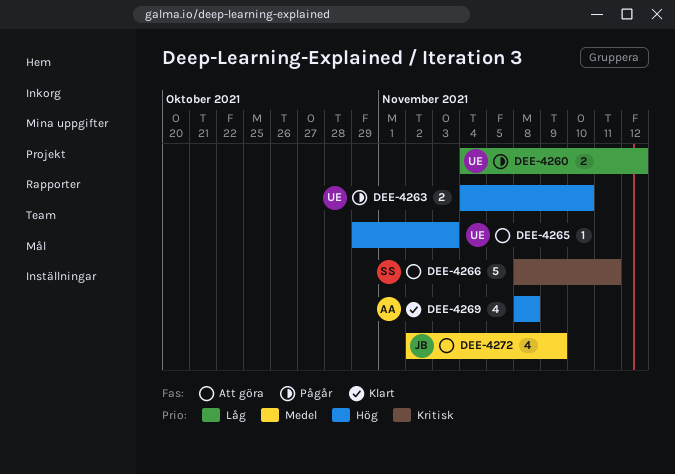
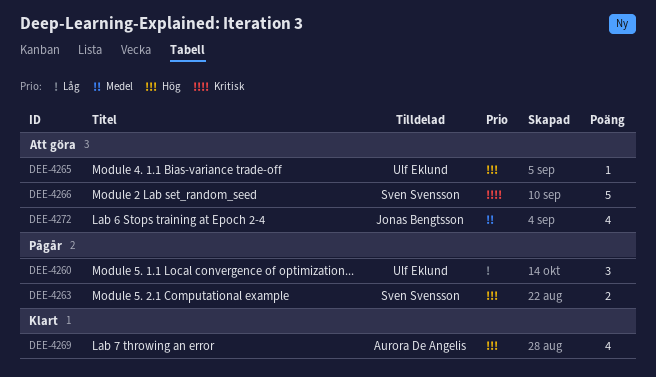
DEE-4260, estimate: 2 -> 3
DEE-4263, owner: Ulf Eklund -> Sven Svensson

